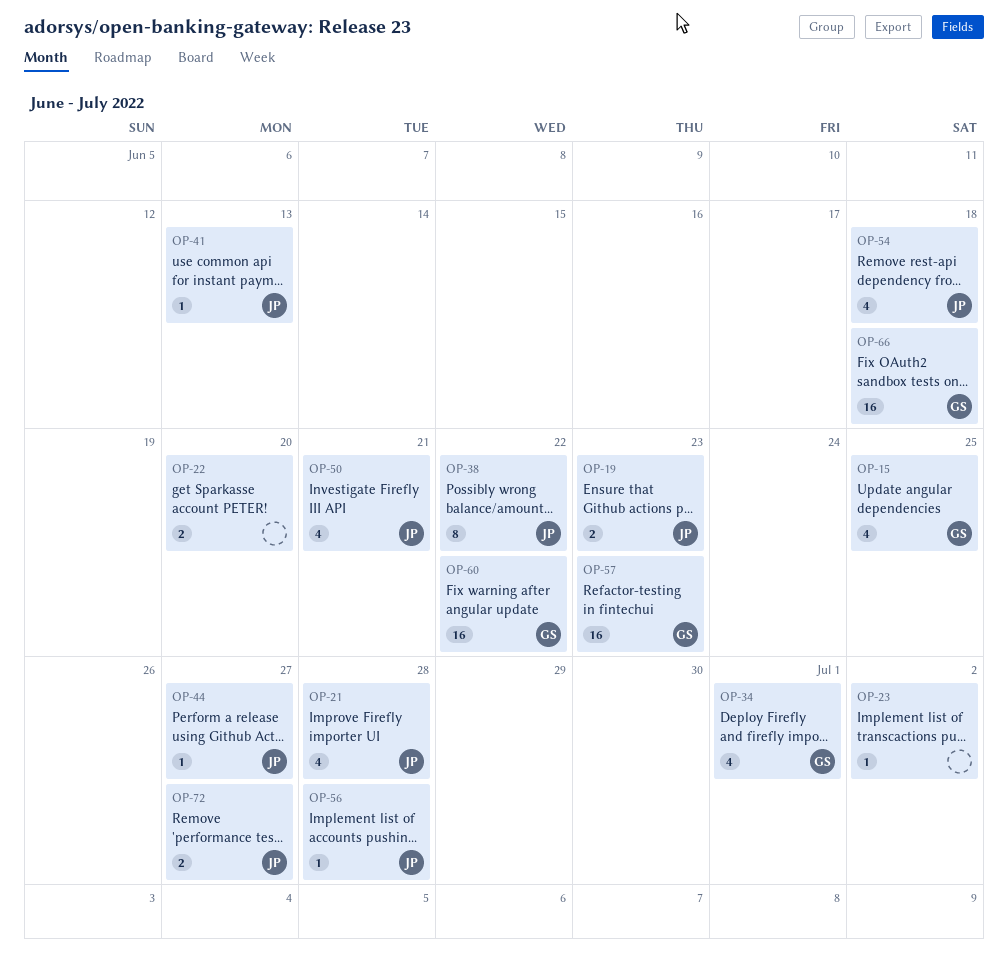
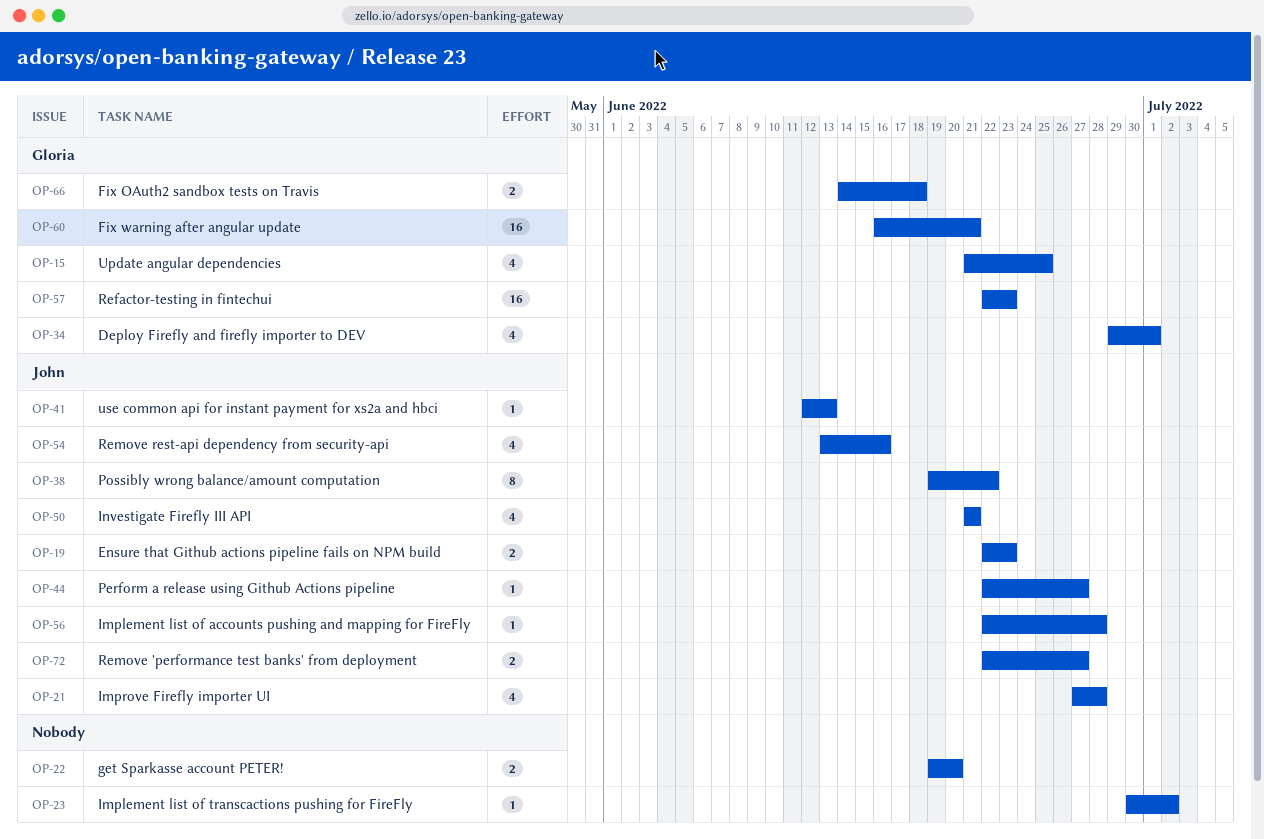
OP-54, due: Jun 18 -> Jun 16
OP-60, due: Jun 22 -> Jun 21
OP-66, estimate: 16 -> 2

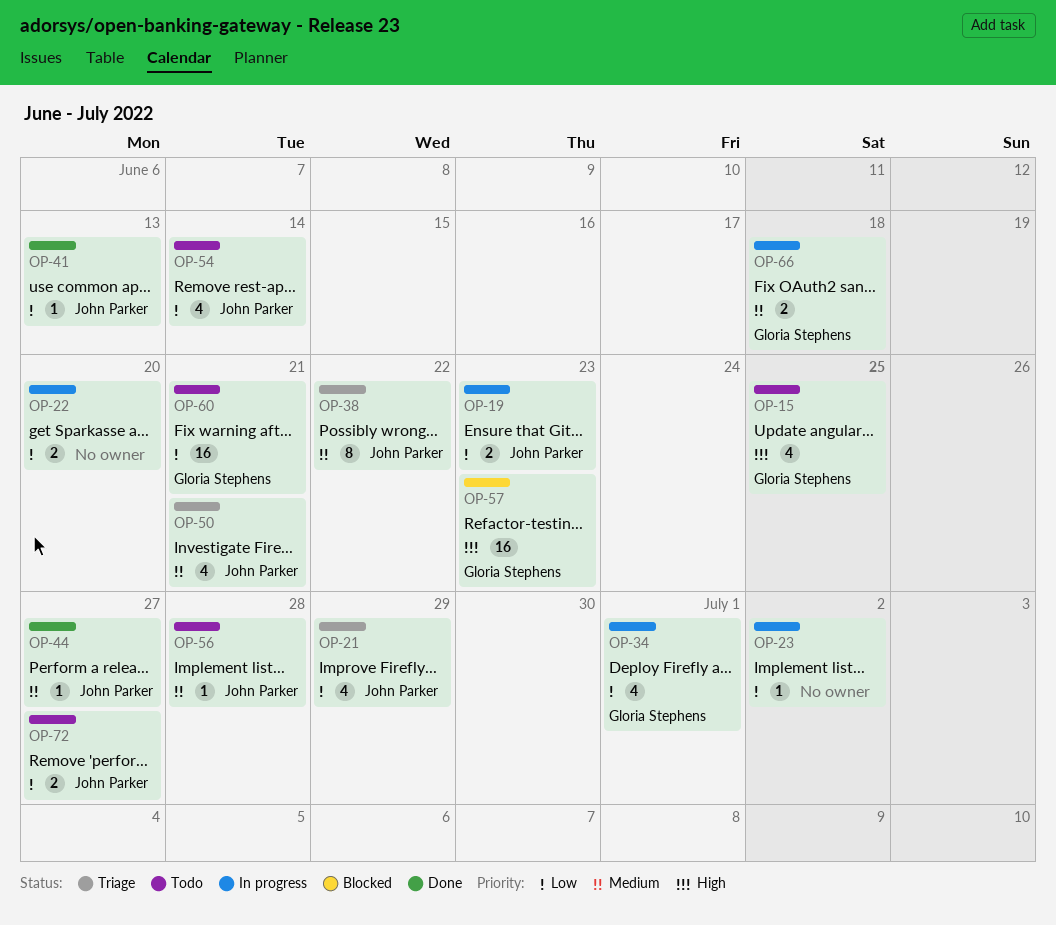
OP-21, due: Jun 28 -> Jun 29
OP-54, due: Jun 16 -> Jun 14

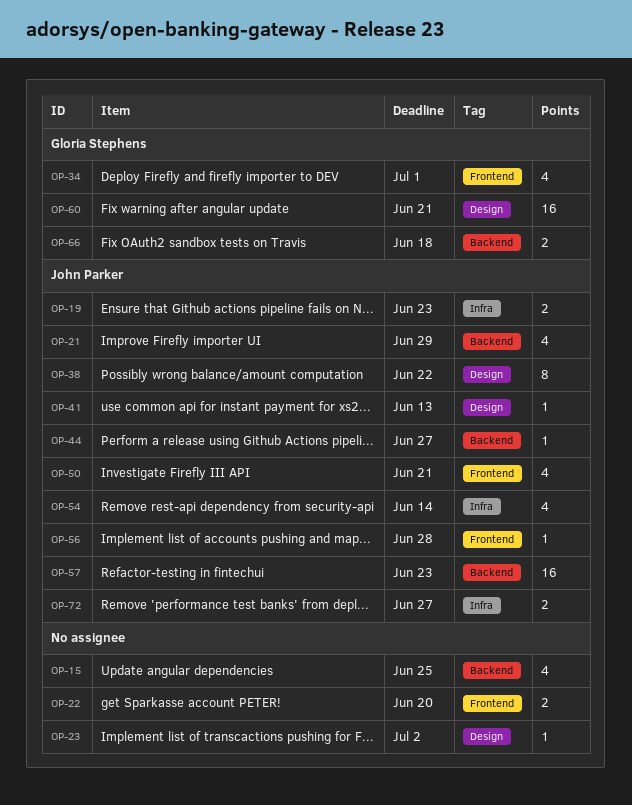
OP-15, owner: Gloria Stephens -> none
OP-57, owner: Gloria Stephens -> John Parker

